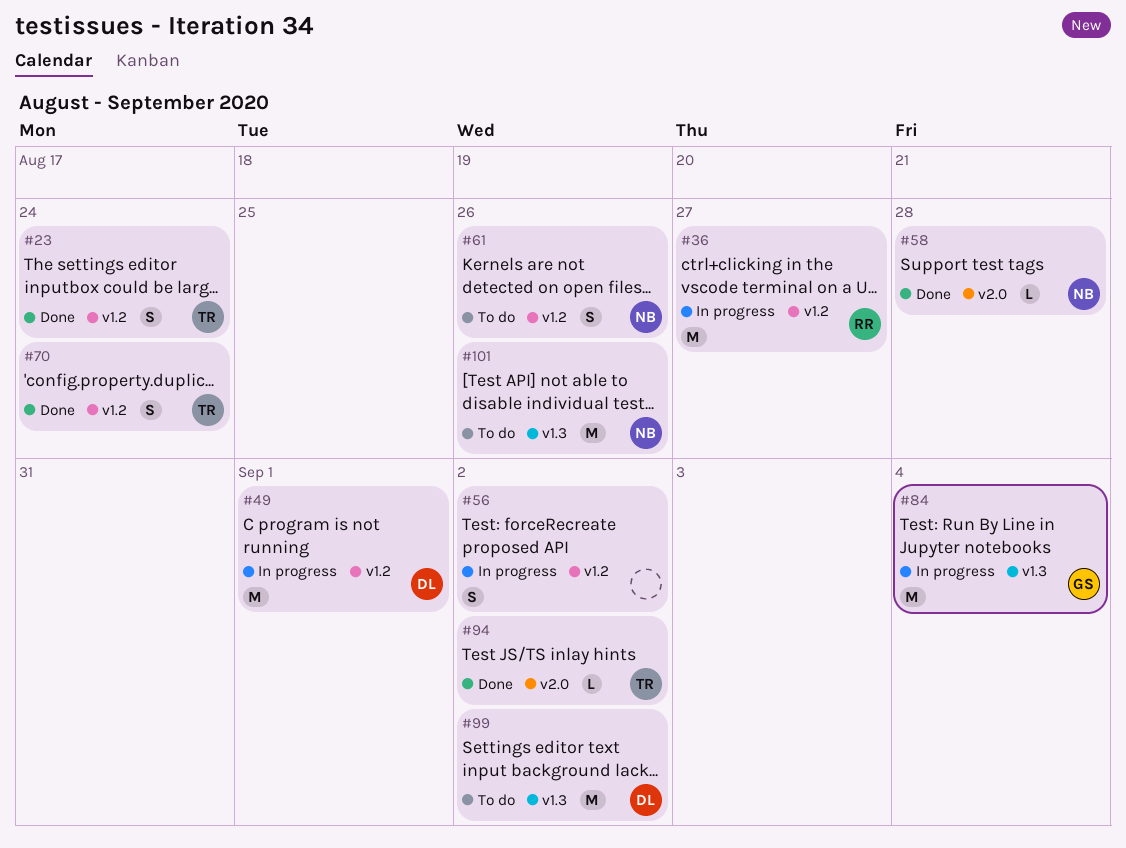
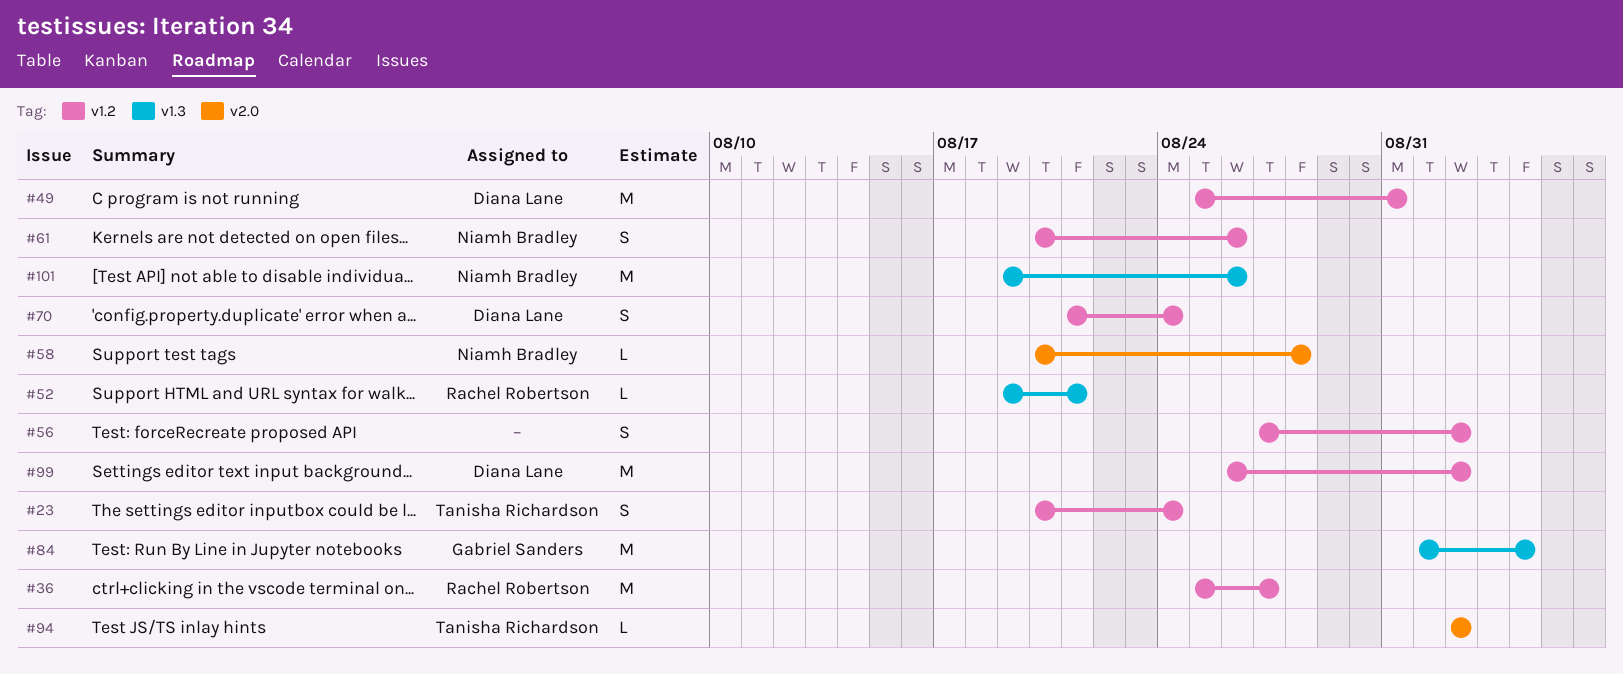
#49, due: Sep 1 -> Aug 31
#52: none -> present
#70, owner: Tanisha Richardson -> Diana Lane
#99, label: v1.3 -> v1.2

